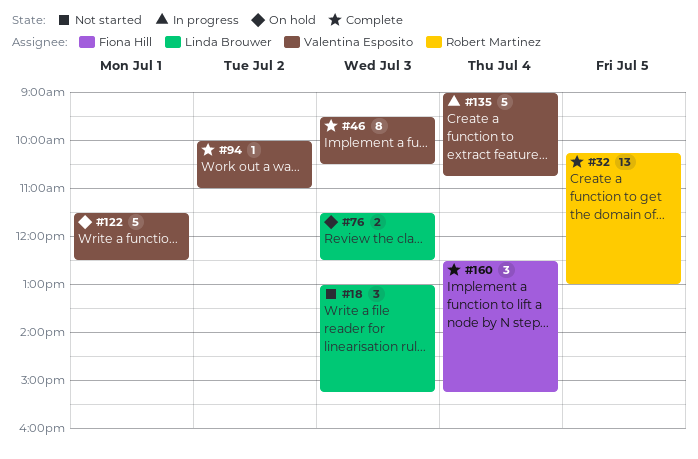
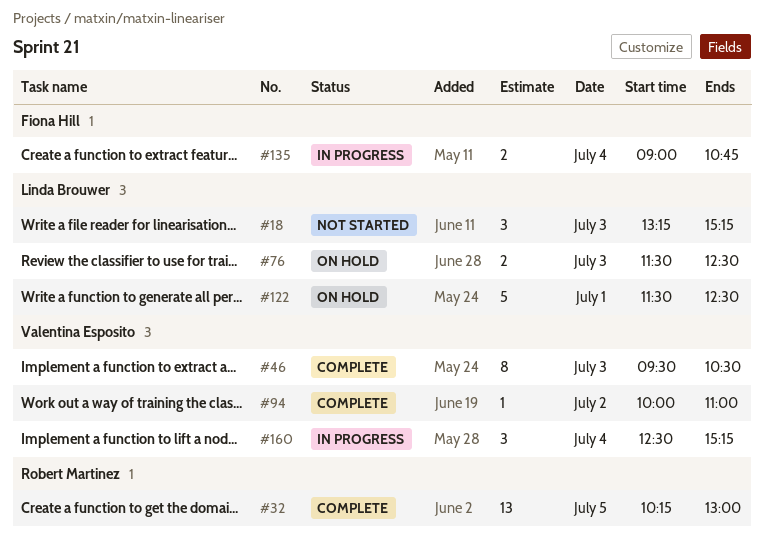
#18, begins: 13:00 -> 13:15
#122, owner: Valentina Esposito -> Linda Brouwer
#135, owner: Valentina Esposito -> Fiona Hill
#135, estimate: 5 -> 2
#160, status: Complete -> In progress
#160, owner: Fiona Hill -> Valentina Esposito

